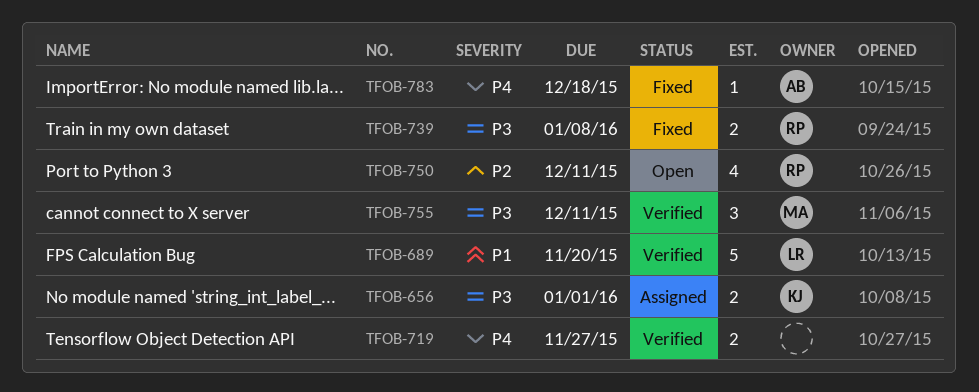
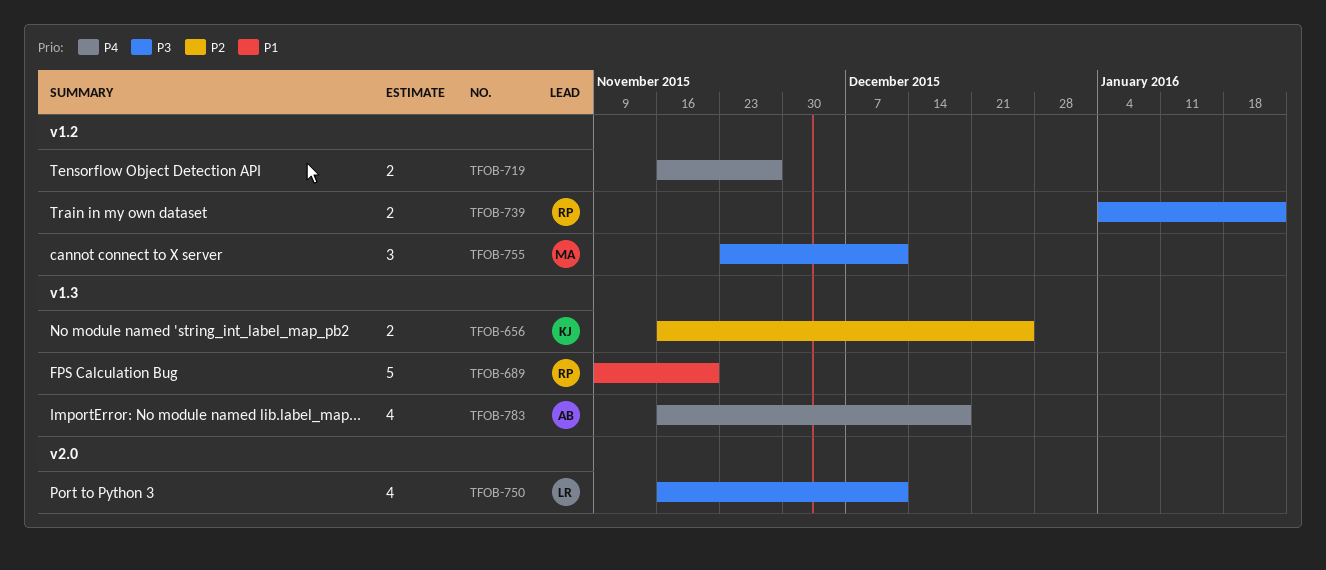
TFOB-656, priority: P3 -> P2
TFOB-656, due: Jan 1 -> Dec 25
TFOB-689, owner: LR -> RP
TFOB-739, due: Jan 8 -> Jan 22
TFOB-750, owner: RP -> LR
TFOB-750, priority: P2 -> P3
TFOB-783, estimate: 1 -> 4

